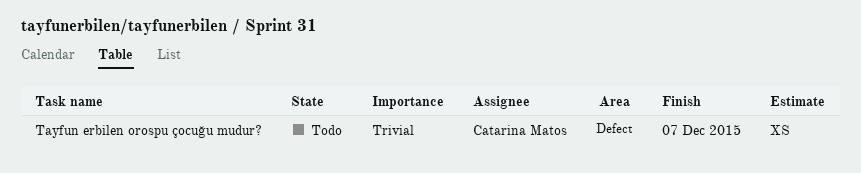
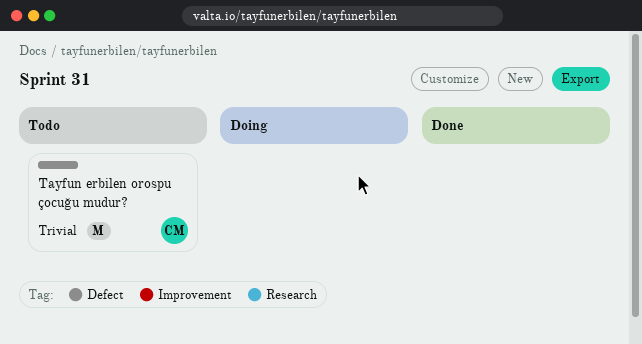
Tayfun erbilen orospu çocuğu mudur?, estimate: XS -> M

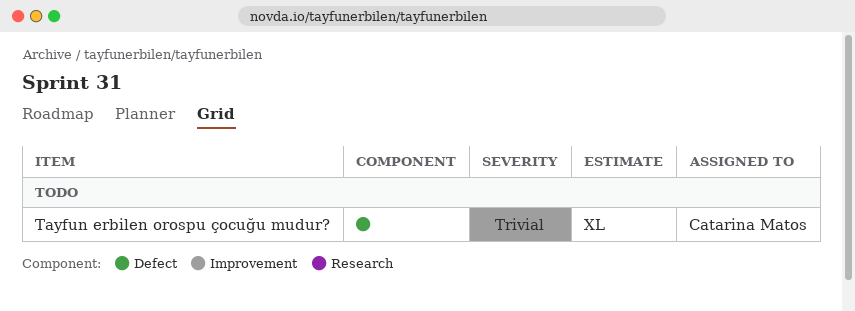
Tayfun erbilen orospu çocuğu mudur?, estimate: M -> XL

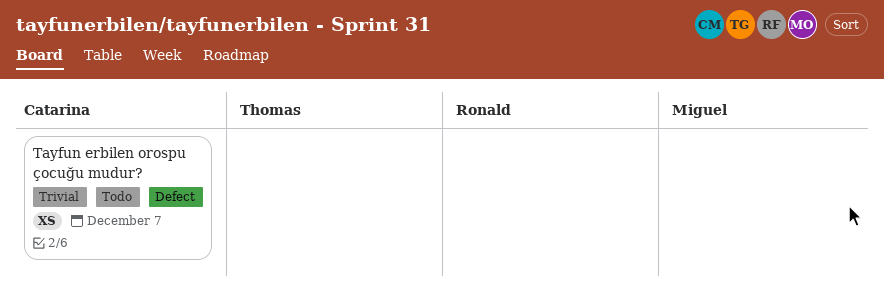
Tayfun erbilen orospu çocuğu mudur?, estimate: XL -> XS

